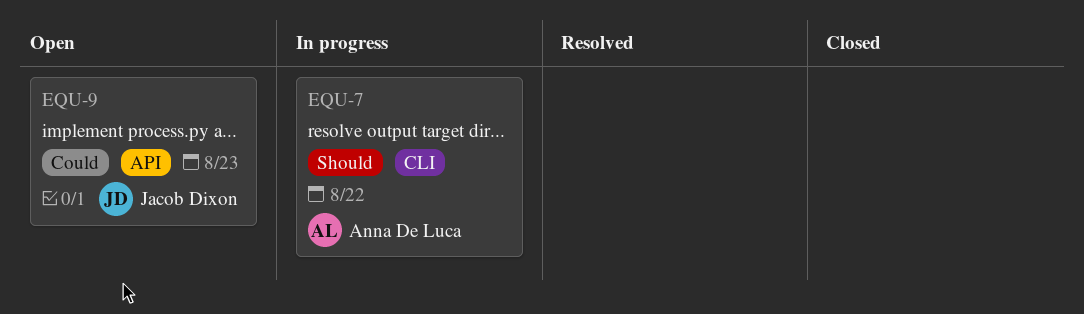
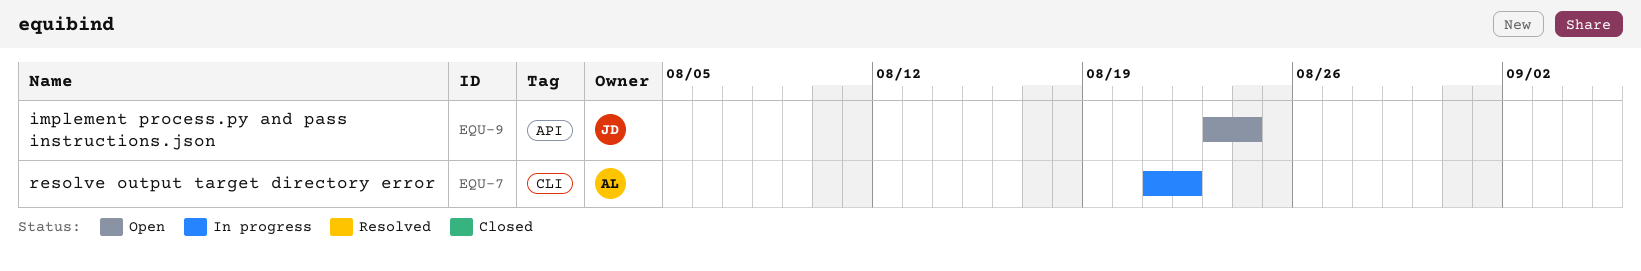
EQU-9, due: Aug 23 -> Aug 24

